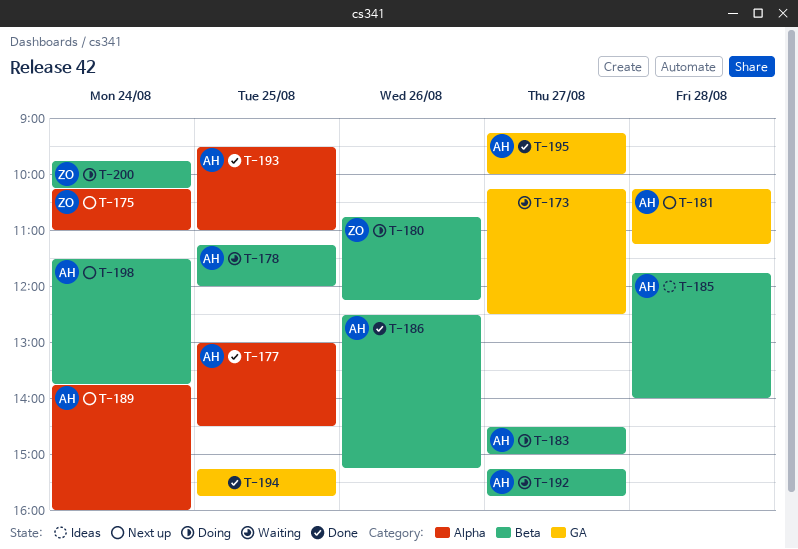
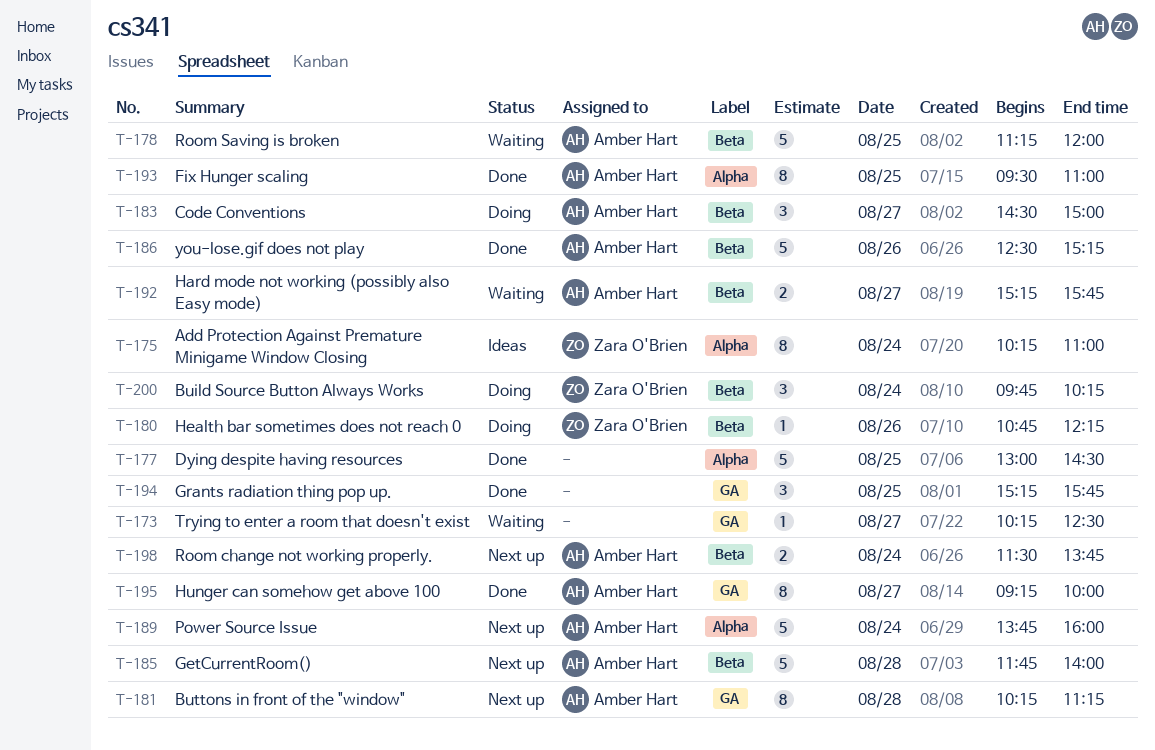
T-175, status: Next up -> Ideas
T-177, owner: Amber Hart -> none
T-185, status: Ideas -> Next up

